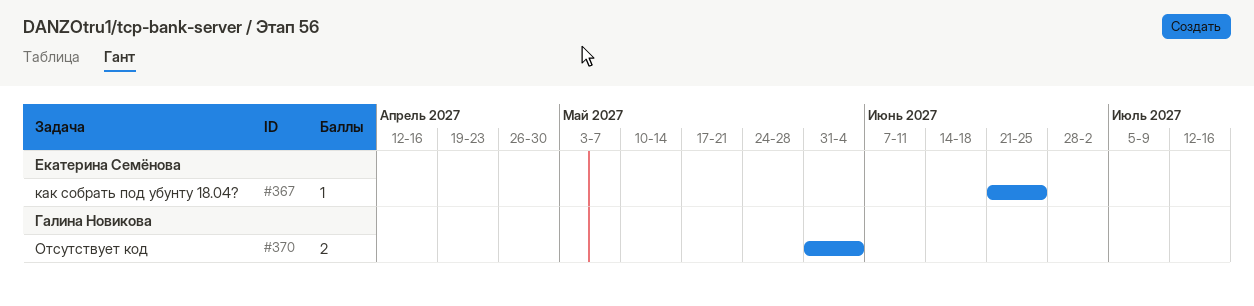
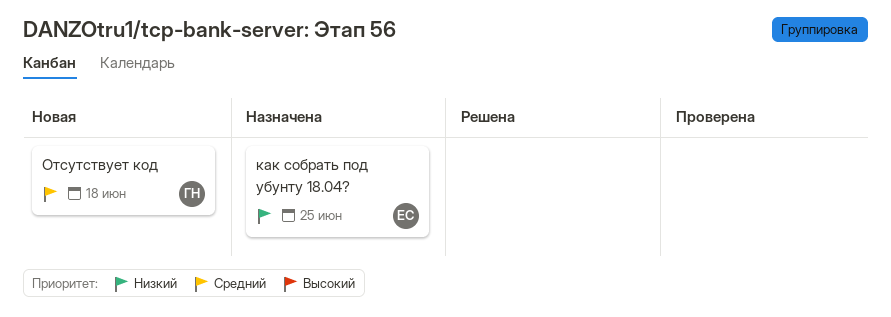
Отсутствует код, due: Jun 4 -> Jun 18

